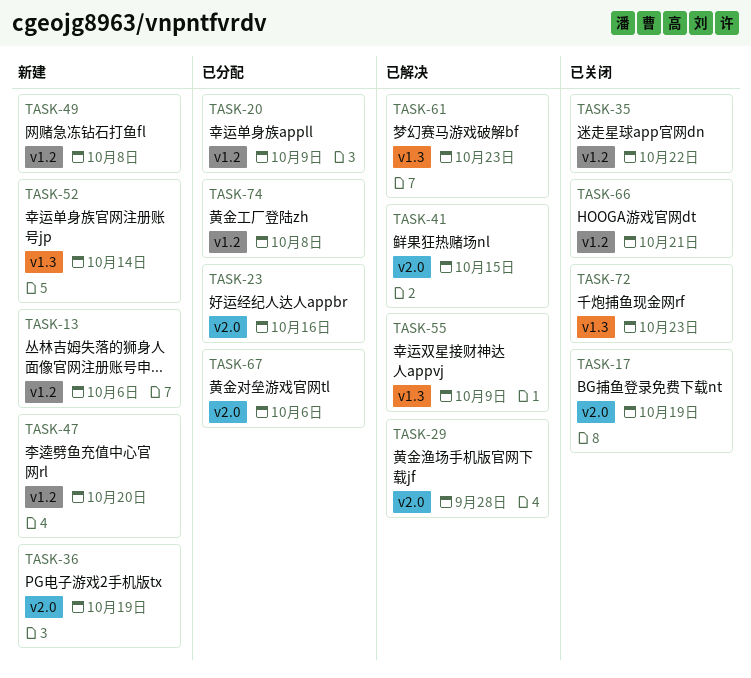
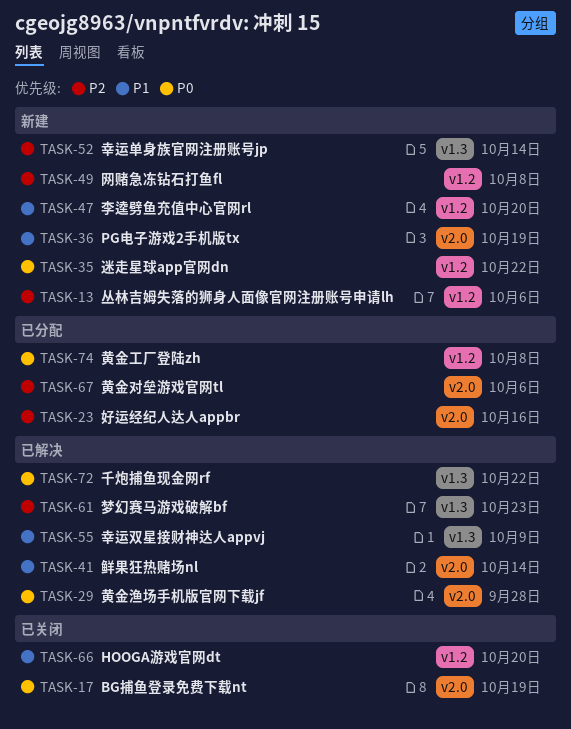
TASK-20: present -> none
TASK-35, status: 已关闭 -> 新建
TASK-41, due: Oct 15 -> Oct 14
TASK-66, due: Oct 21 -> Oct 20
TASK-72, status: 已关闭 -> 已解决
TASK-72, due: Oct 23 -> Oct 22

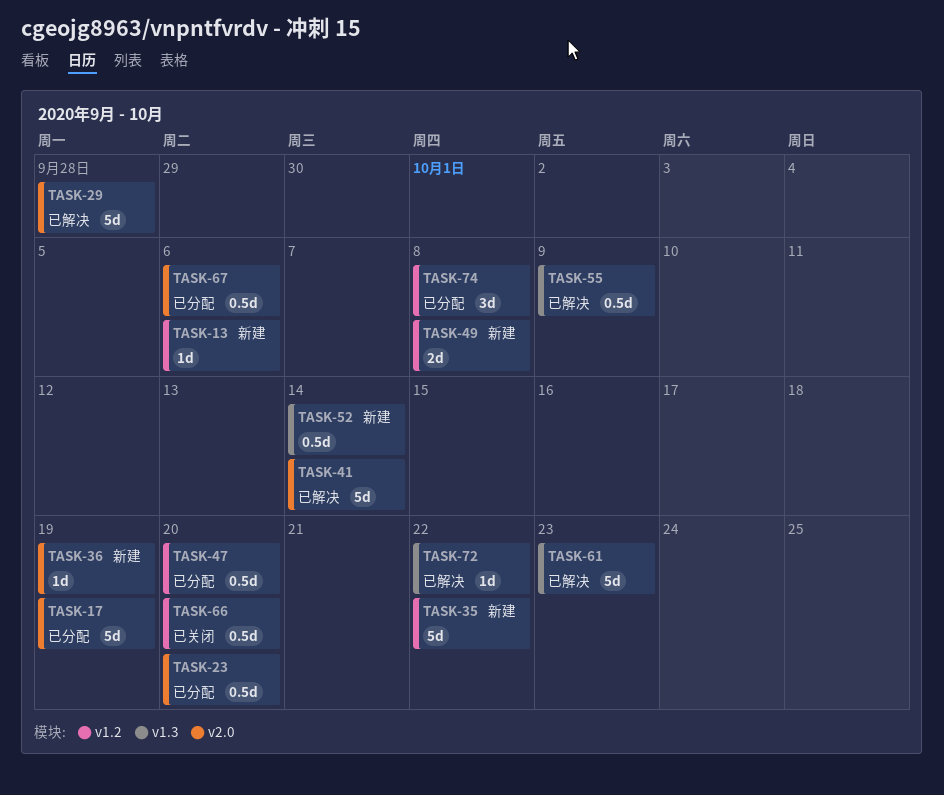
TASK-17, status: 已关闭 -> 已分配
TASK-23, due: Oct 16 -> Oct 20
TASK-47, status: 新建 -> 已分配

